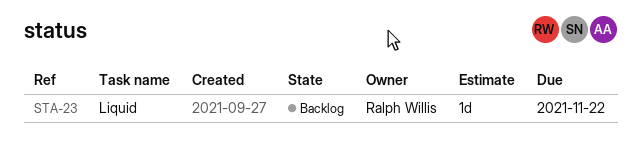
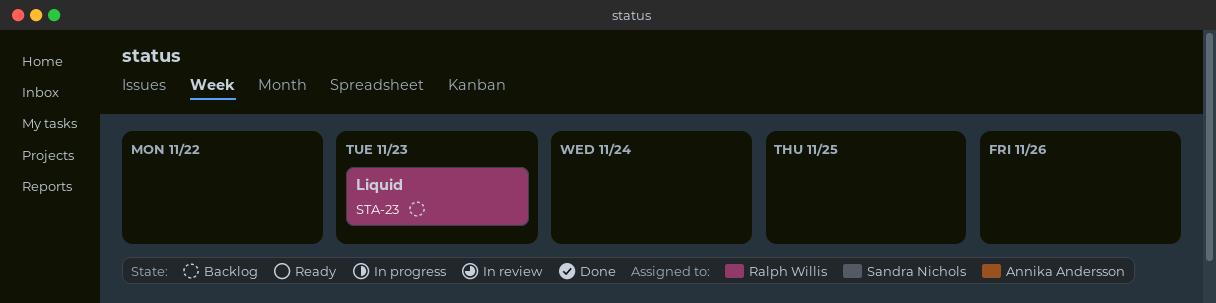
STA-23, due: Nov 22 -> Nov 23

